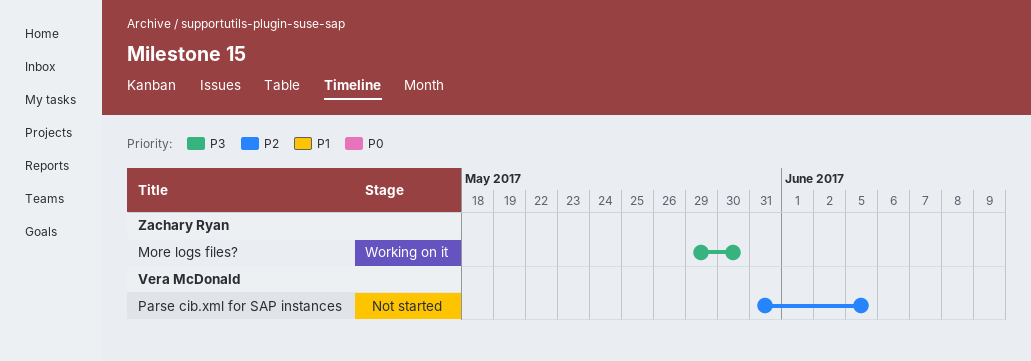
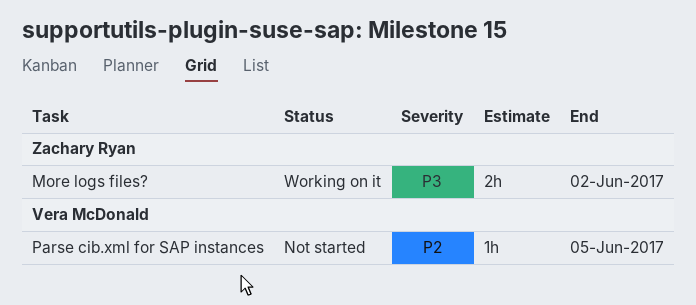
More logs files?, due: May 30 -> Jun 2

